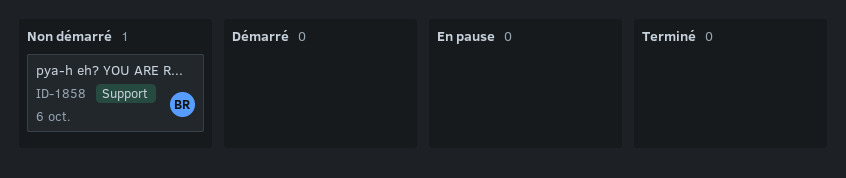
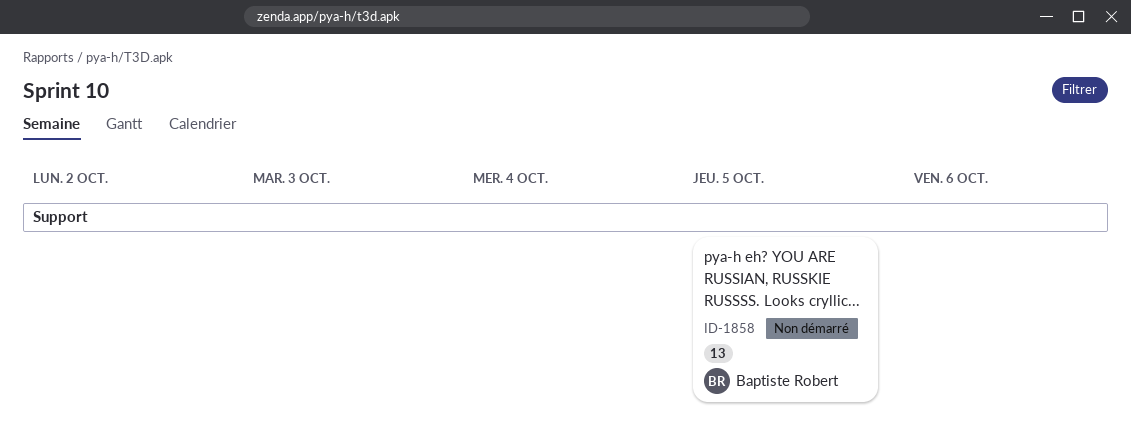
ID-1858, due: Oct 6 -> Oct 5

